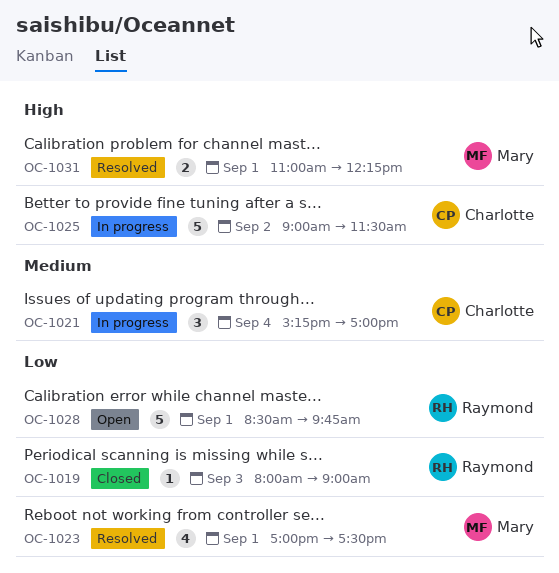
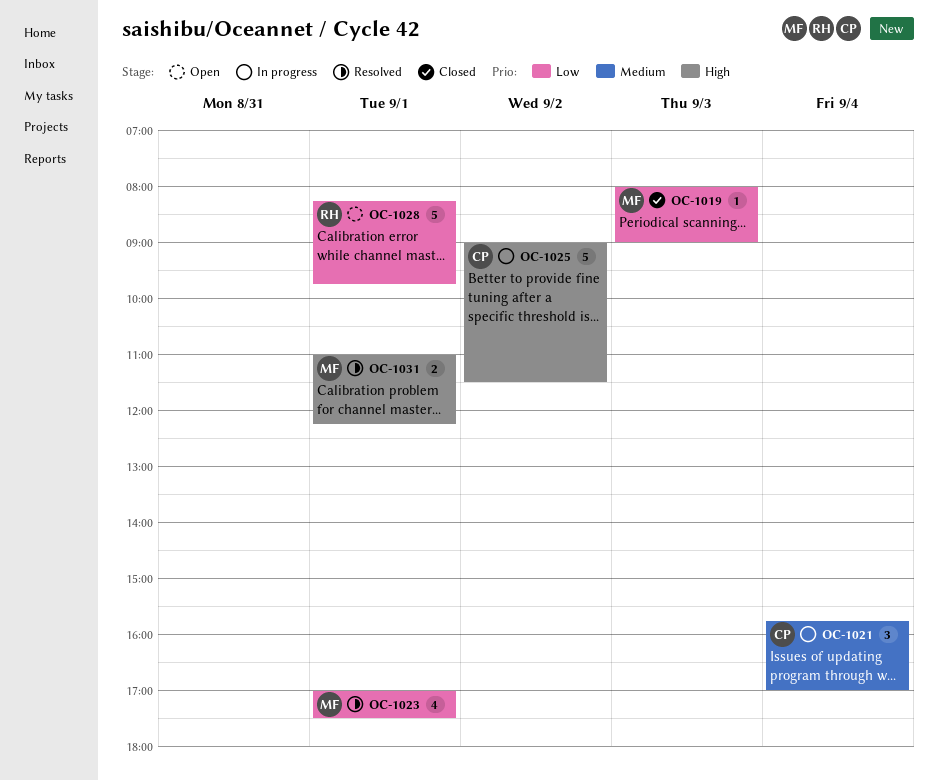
OC-1019, owner: Raymond -> Mary
OC-1021, begins: 15:15 -> 15:45
OC-1028, begins: 08:30 -> 08:15

